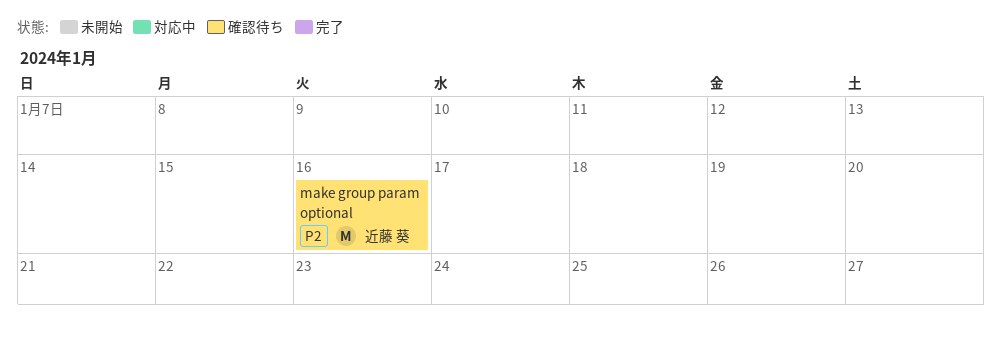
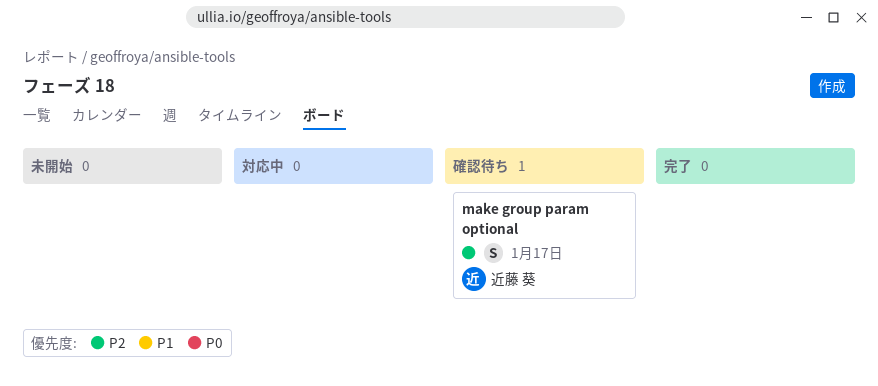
make group param optional, estimate: M -> S
make group param optional, due: Jan 16 -> Jan 17

